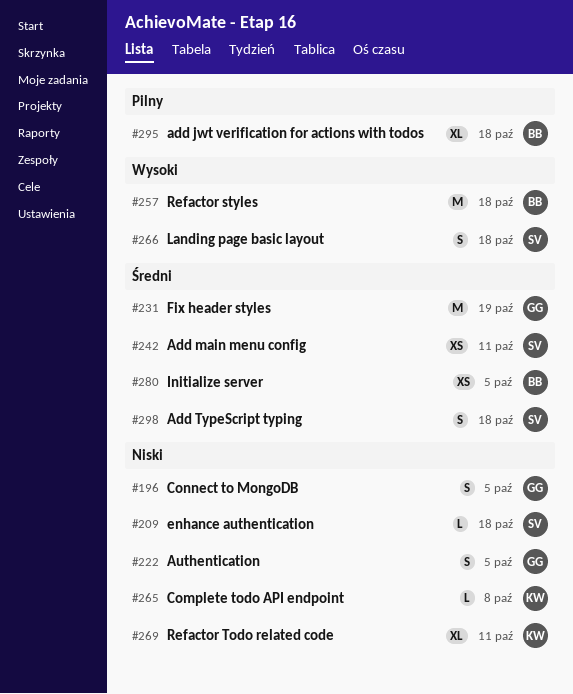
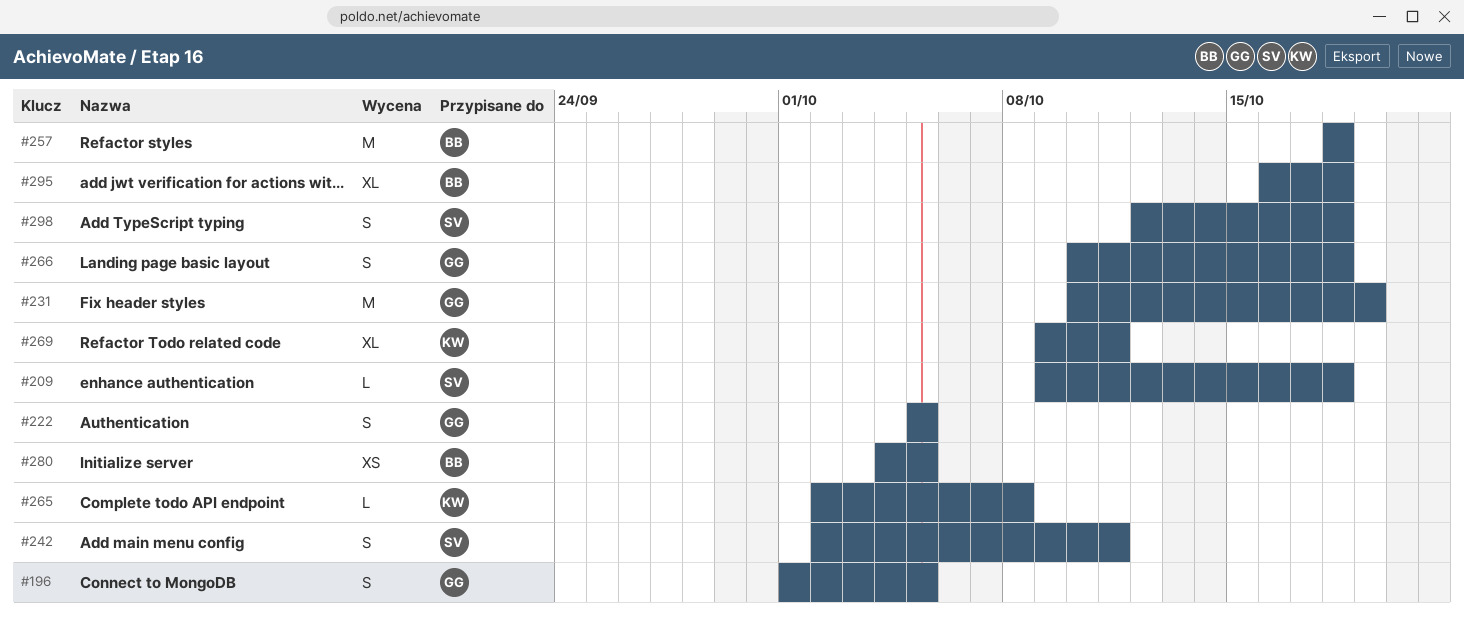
#242, estimate: XS -> S
#266, owner: SV -> GG

